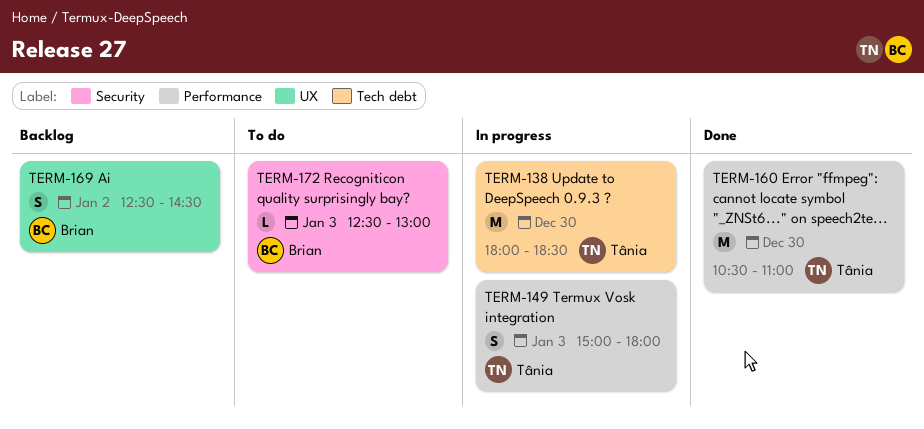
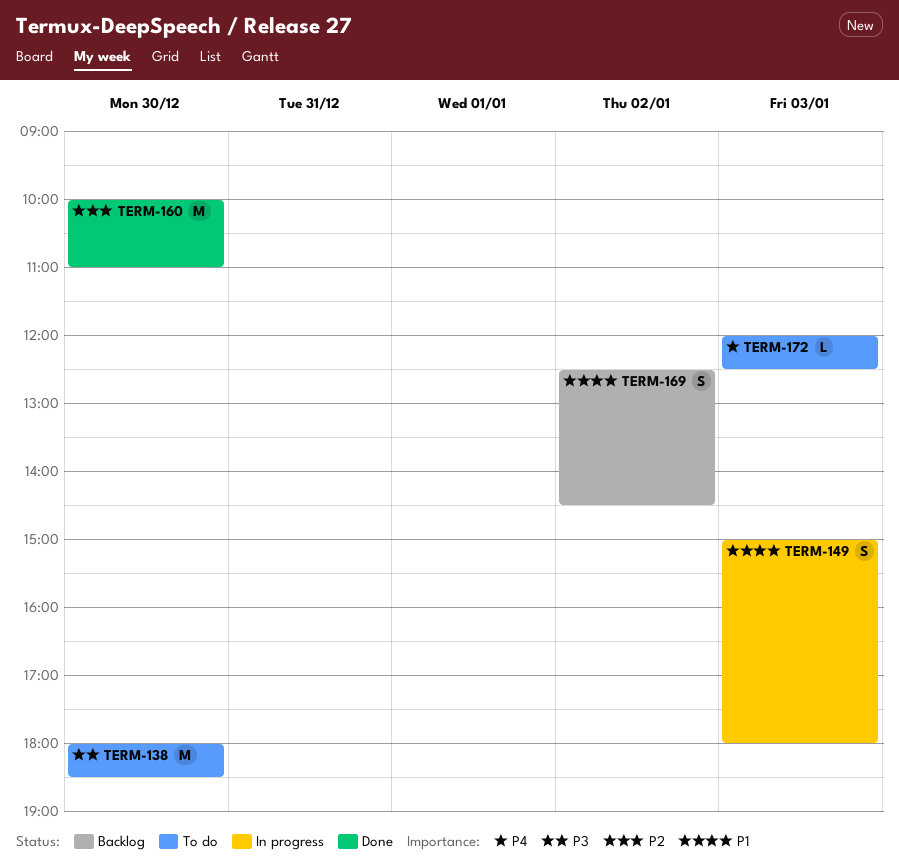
TERM-138, status: In progress -> To do
TERM-160, begins: 10:30 -> 10:00
TERM-172, begins: 12:30 -> 12:00
TERM-172, ends: 13:00 -> 12:30

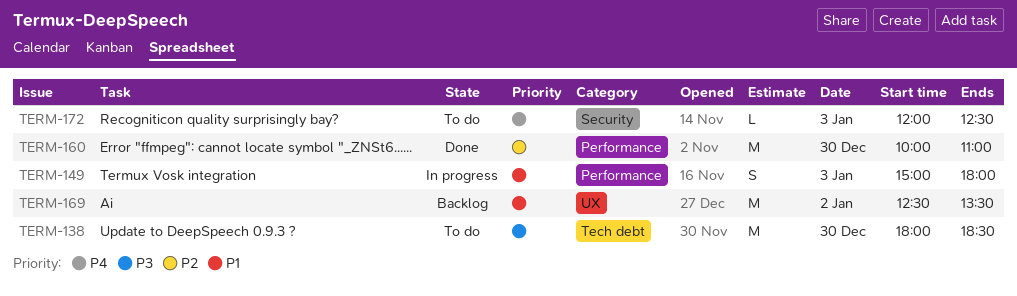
TERM-169, estimate: S -> M
TERM-169, ends: 14:30 -> 13:30

